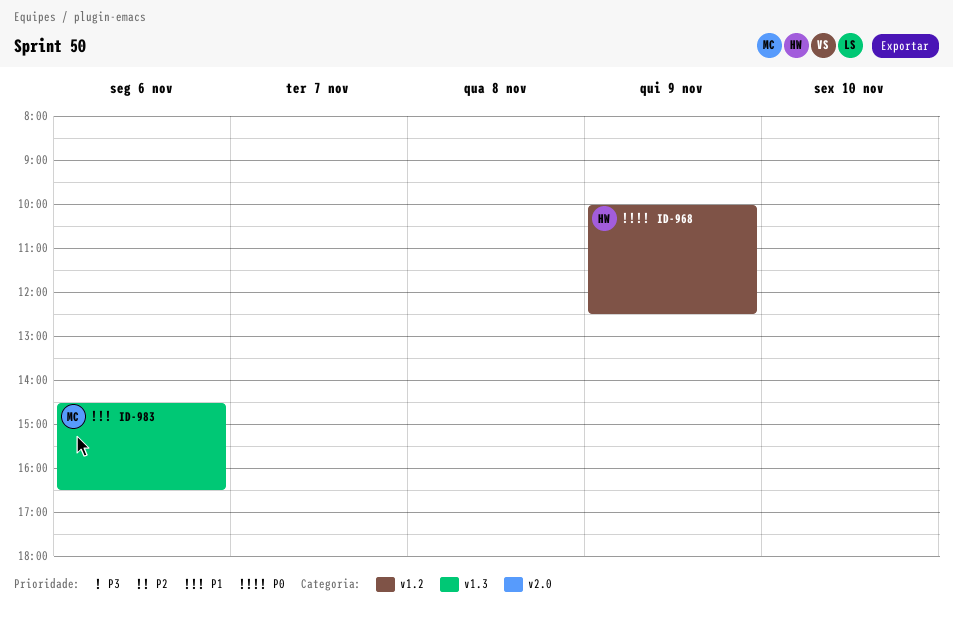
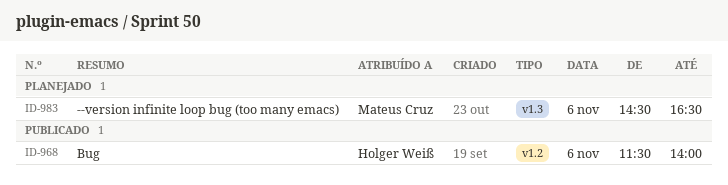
ID-968, day: Nov 9 -> Nov 6
ID-968, begins: 10:00 -> 11:30
ID-968, ends: 12:30 -> 14:00

